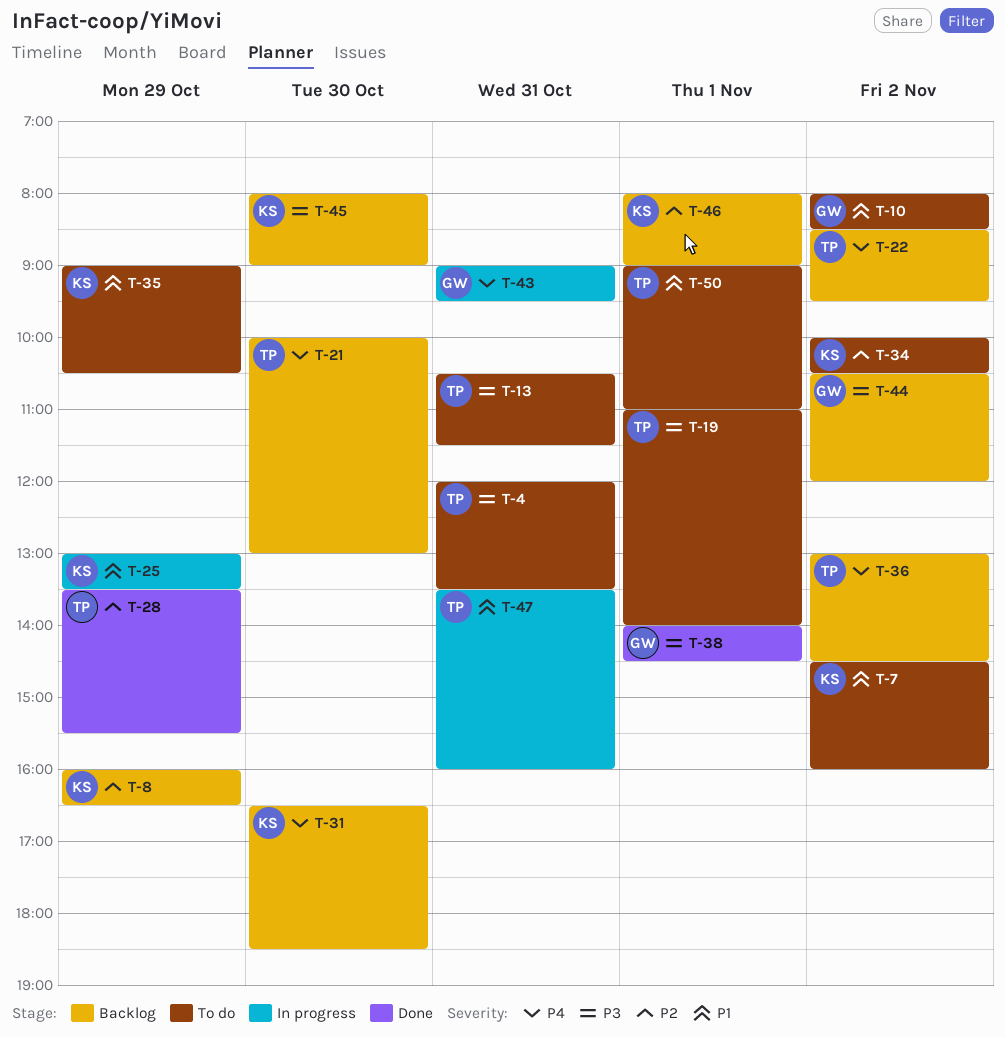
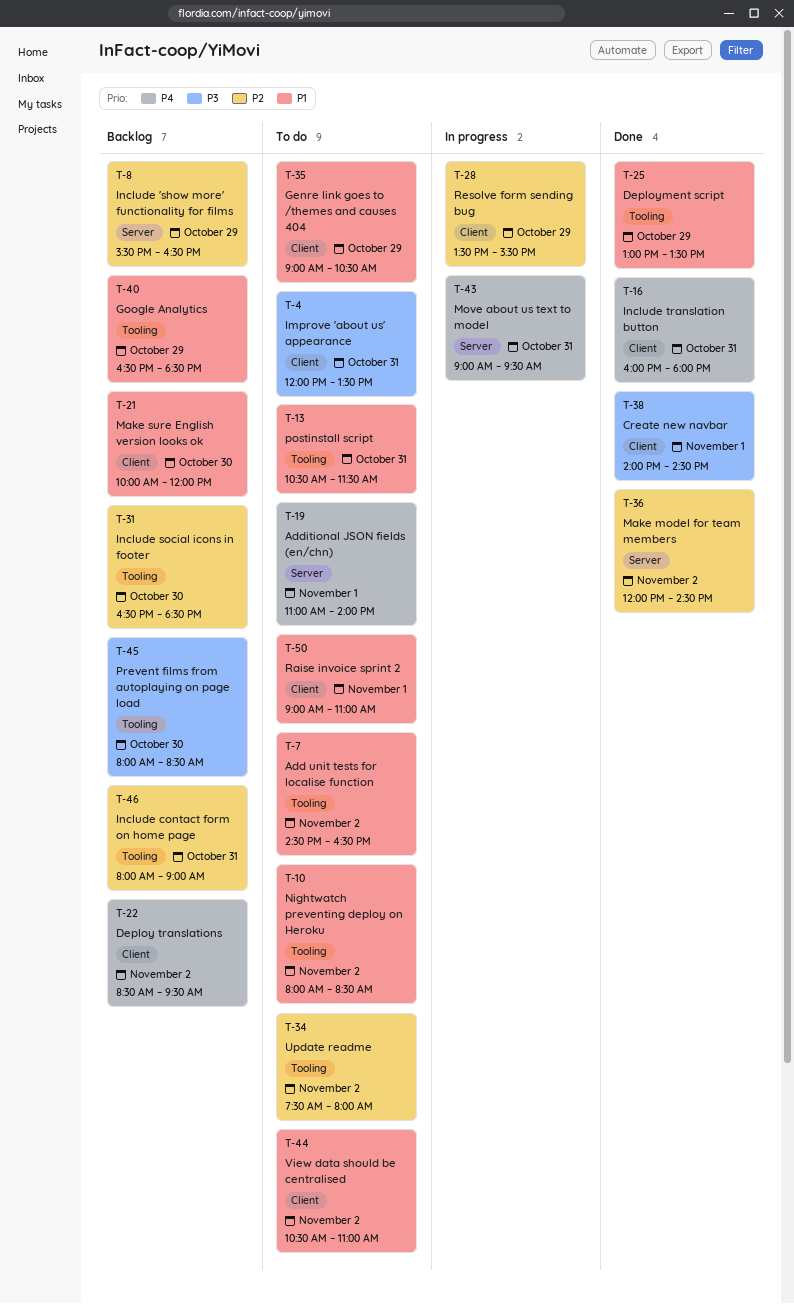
T-7, ends: 16:00 -> 16:30
T-8, begins: 16:00 -> 15:30
T-13, priority: P3 -> P1
T-16: none -> present
T-19, priority: P3 -> P4
T-21, priority: P4 -> P1
T-21, ends: 13:00 -> 12:00
T-25, status: In progress -> Done
T-28, status: Done -> In progress
T-31, priority: P4 -> P2
T-34, begins: 10:00 -> 07:30
T-34, ends: 10:30 -> 08:00
T-36, status: Backlog -> Done
T-36, priority: P4 -> P2
T-36, begins: 13:00 -> 12:00
T-40: none -> present
T-44, status: Backlog -> To do
T-44, priority: P3 -> P1
T-44, ends: 12:00 -> 11:00
T-45, ends: 09:00 -> 08:30
T-46, day: Nov 1 -> Oct 31
T-47: present -> none

